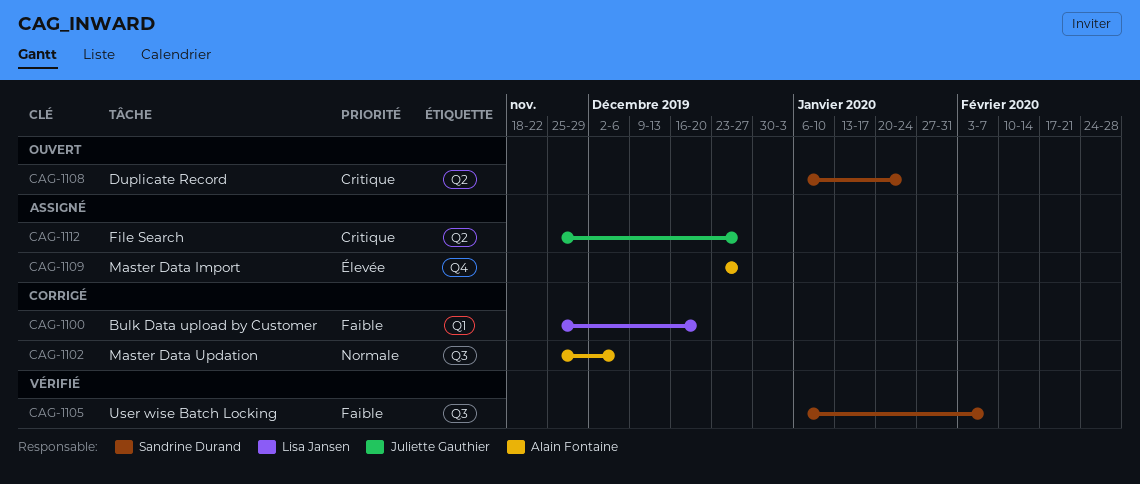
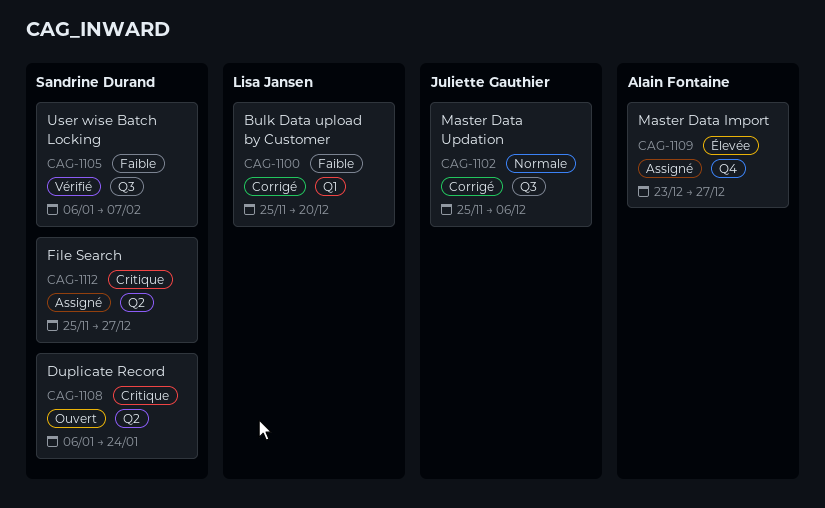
CAG-1102, owner: Alain Fontaine -> Juliette Gauthier
CAG-1112, owner: Juliette Gauthier -> Sandrine Durand

